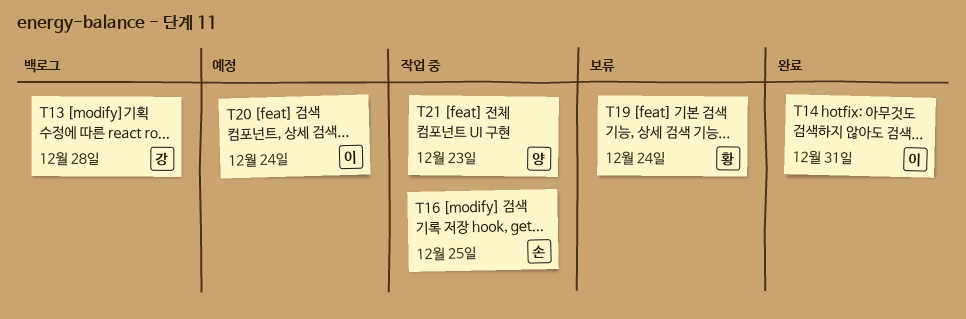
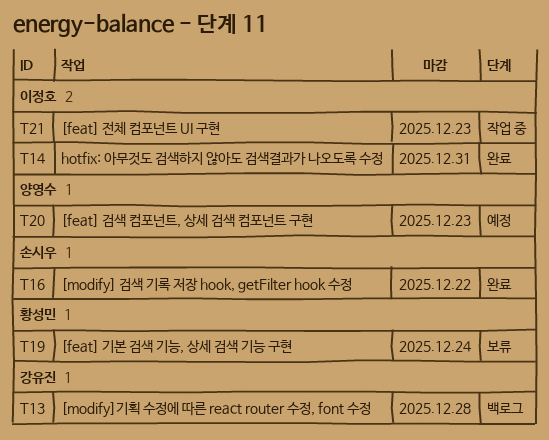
T16, status: 작업 중 -> 완료
T16, due: Dec 25 -> Dec 22
T20, owner: 이정호 -> 양영수
T20, due: Dec 24 -> Dec 23
T21, owner: 양영수 -> 이정호

